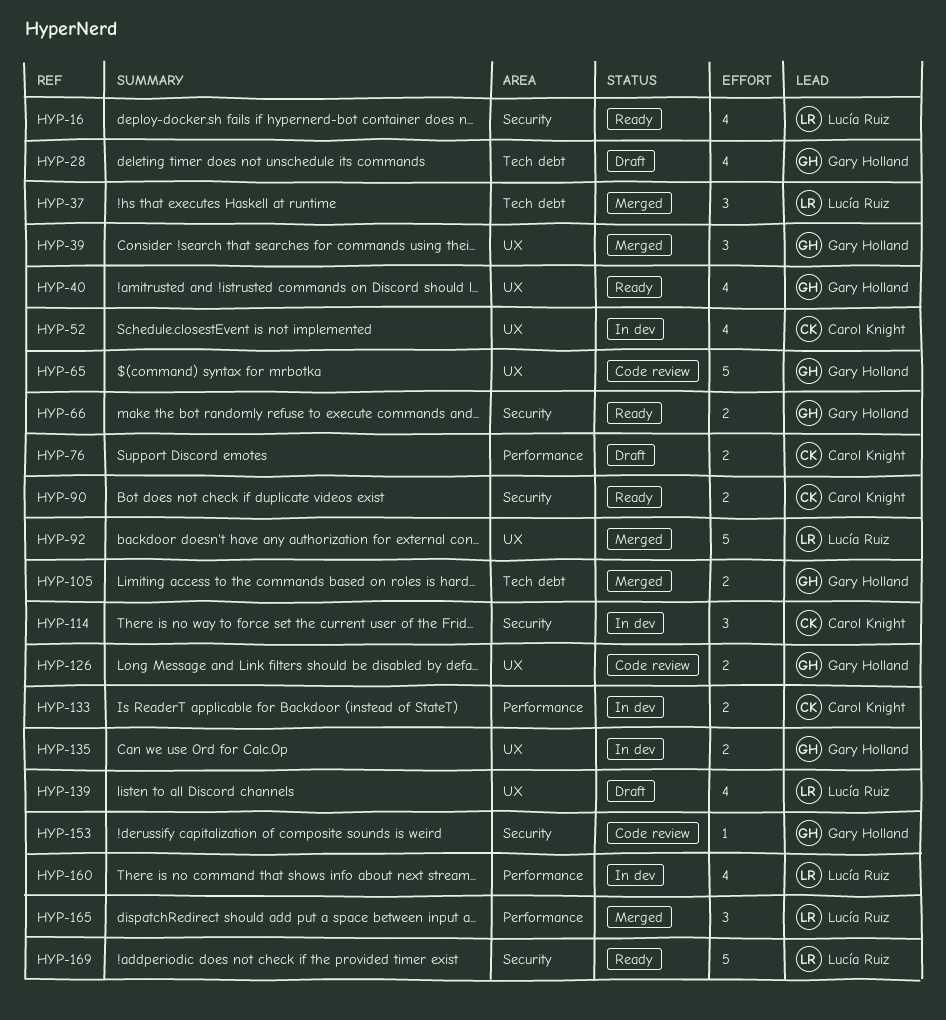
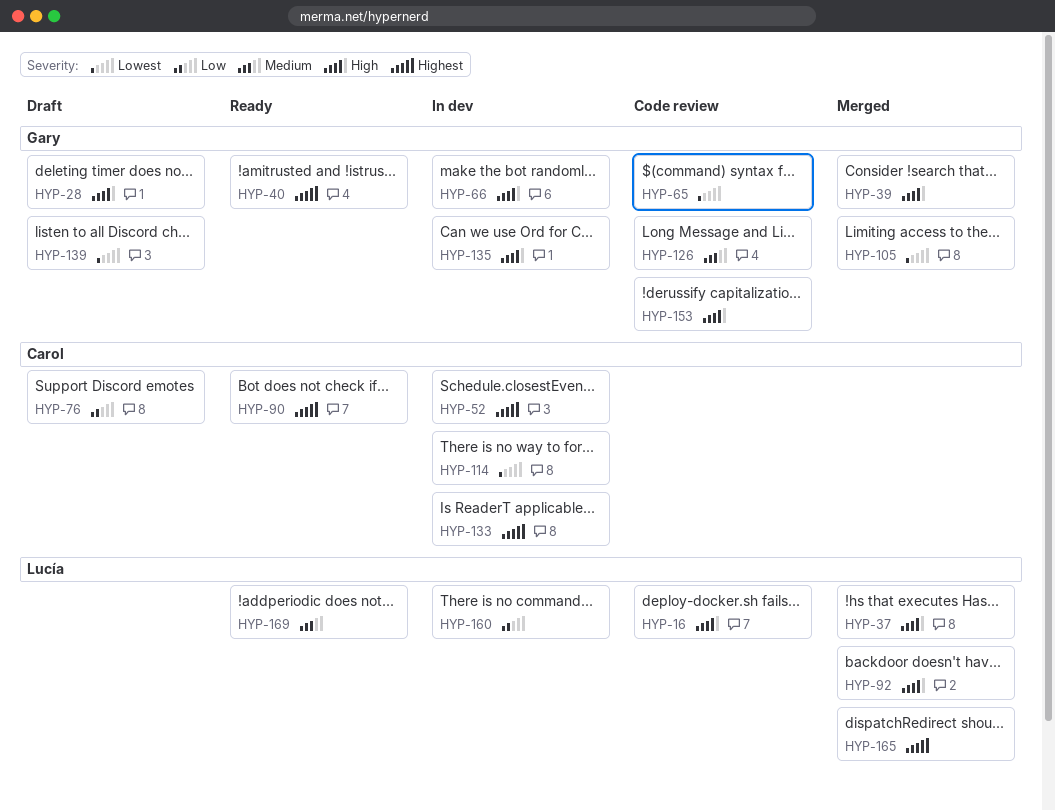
HYP-16, status: Ready -> Code review
HYP-66, status: Ready -> In dev
HYP-139, owner: Lucía Ruiz -> Gary Holland

